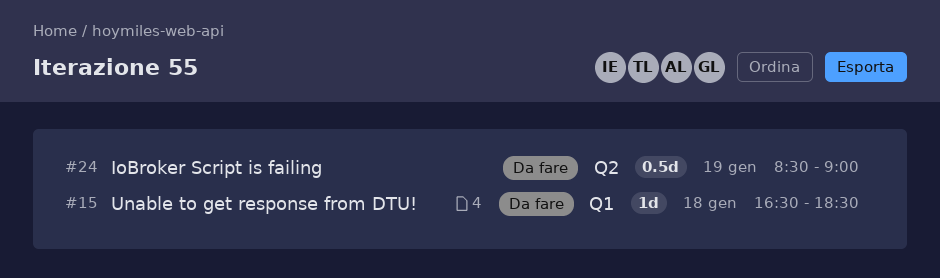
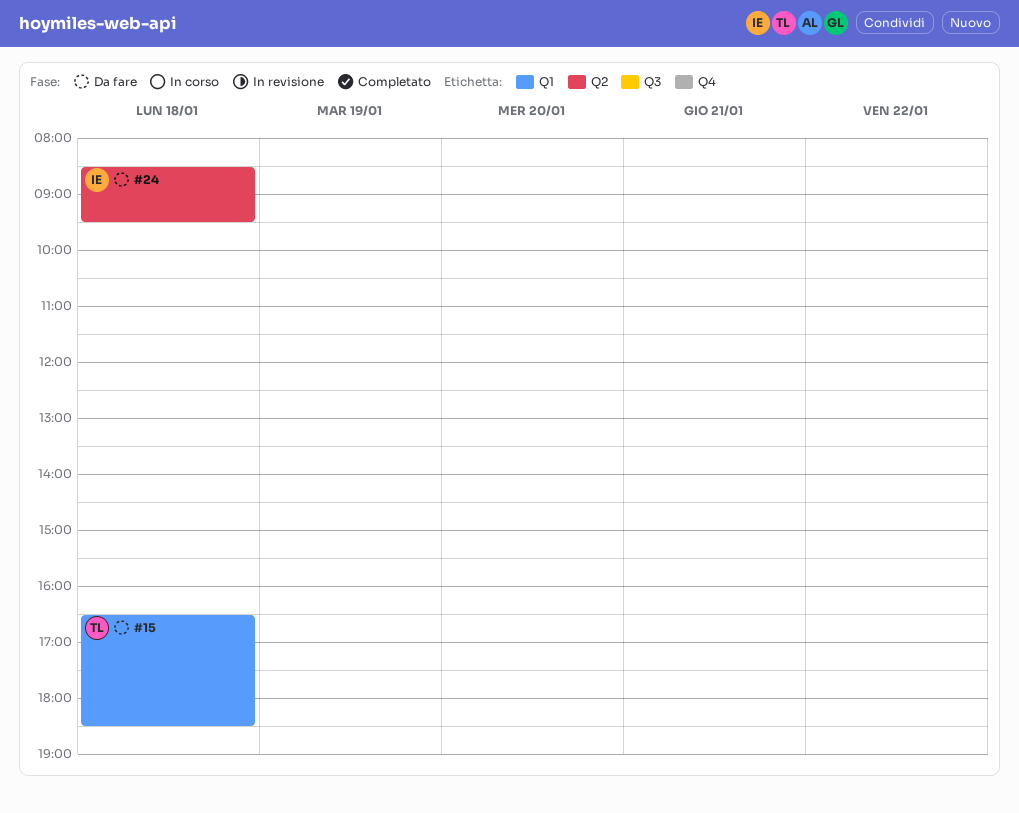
#24, day: Jan 19 -> Jan 18
#24, ends: 09:00 -> 09:30

